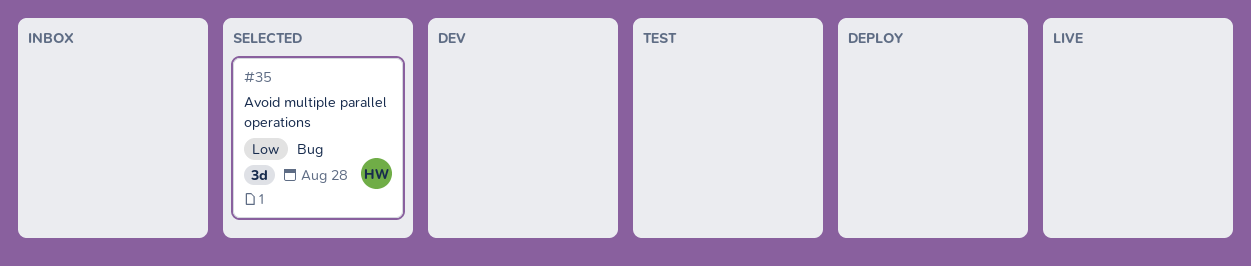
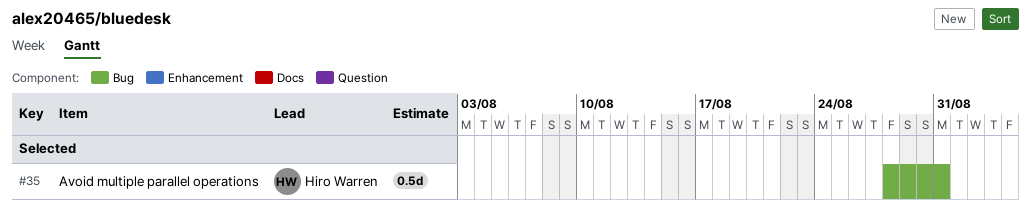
#35, estimate: 3d -> 0.5d
#35, due: Aug 28 -> Aug 31

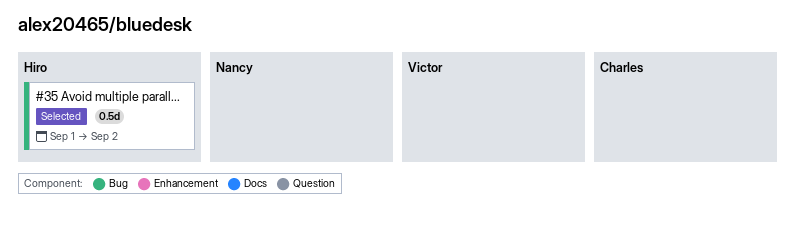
#35, start: Aug 28 -> Sep 1
#35, due: Aug 31 -> Sep 2

